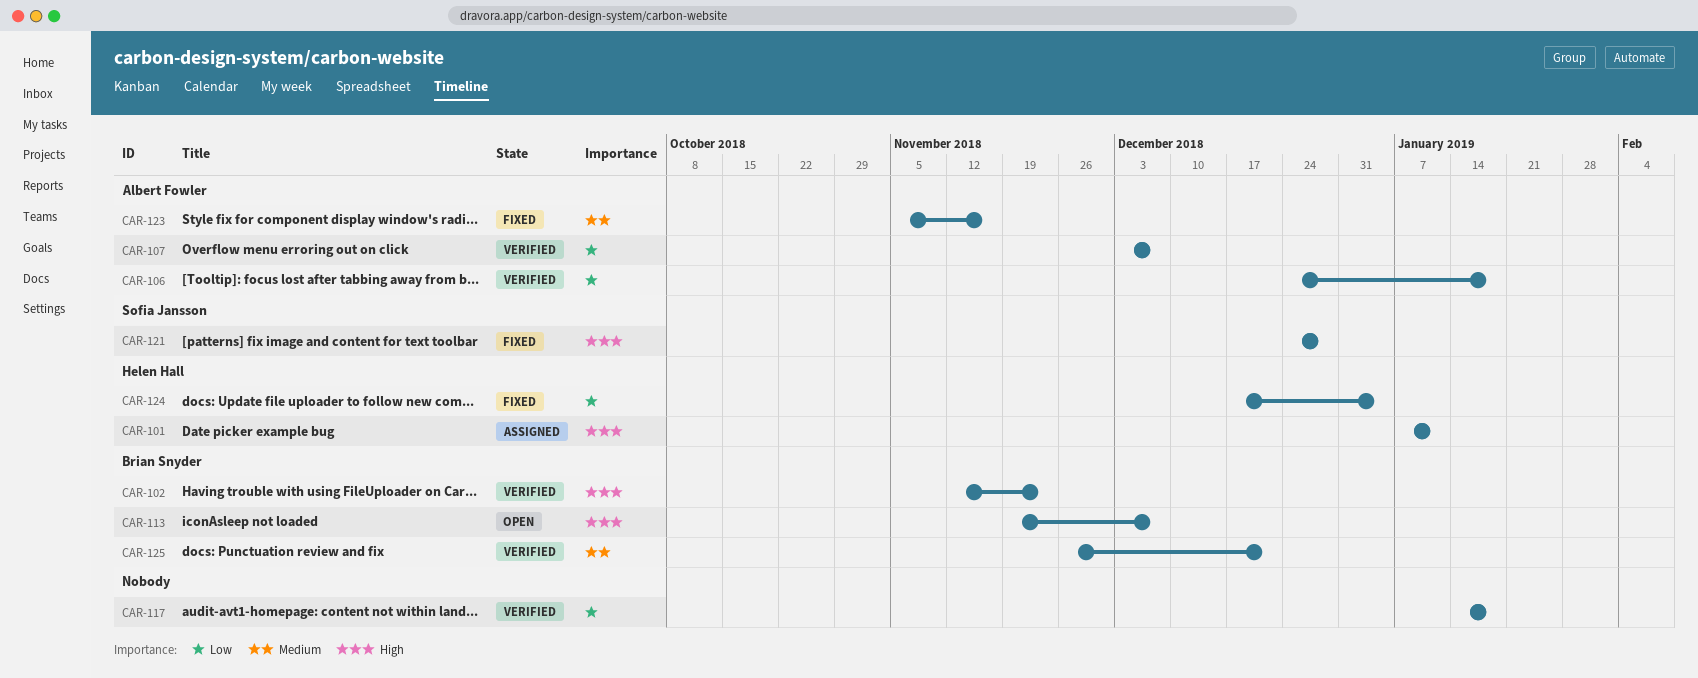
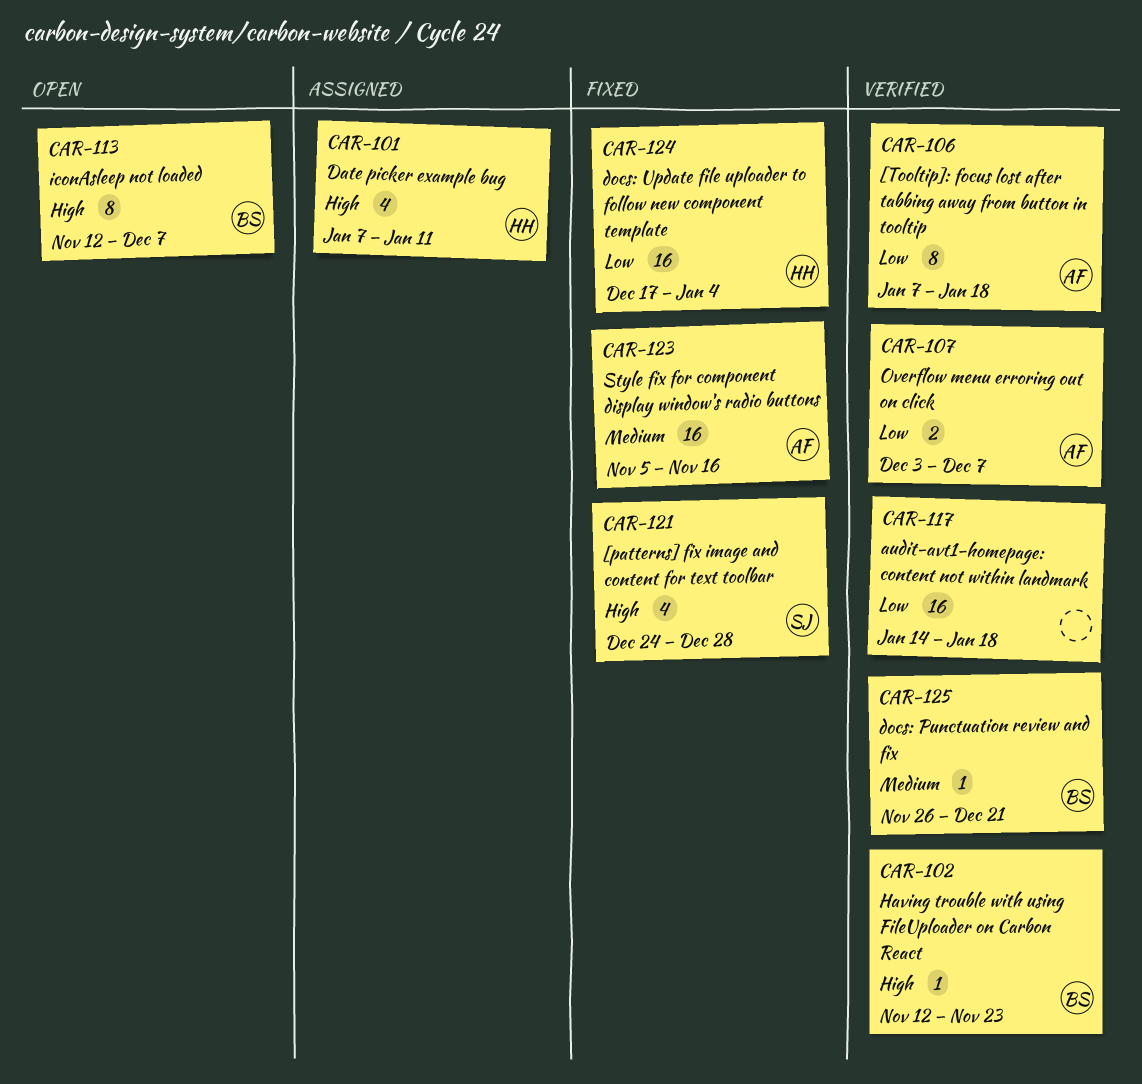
CAR-106, start: Dec 24 -> Jan 7
CAR-113, start: Nov 19 -> Nov 12

